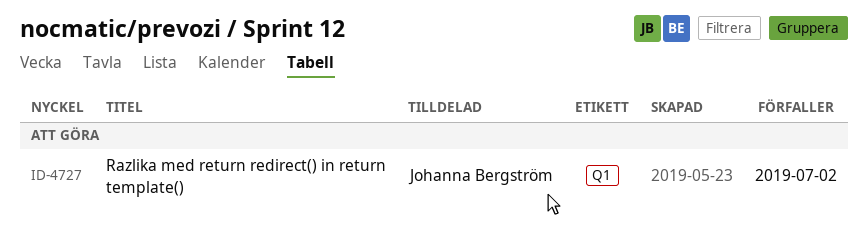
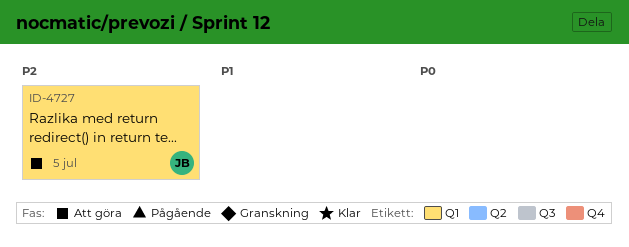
ID-4727, due: Jul 2 -> Jul 5

